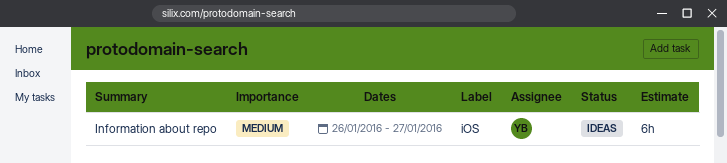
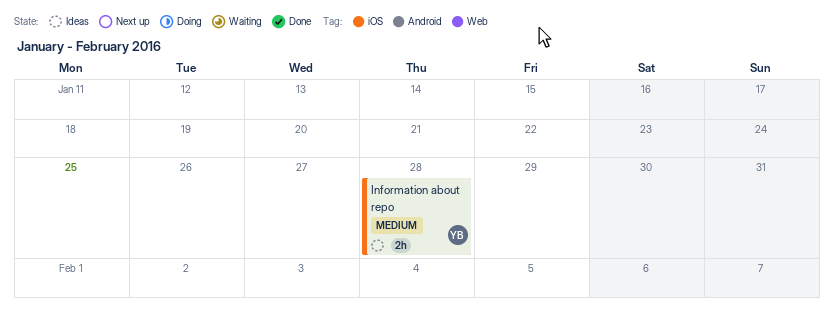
Information about repo, estimate: 6h -> 2h
Information about repo, due: Jan 27 -> Jan 28

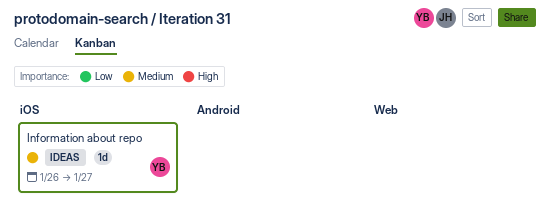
Information about repo, estimate: 2h -> 1d
Information about repo, due: Jan 28 -> Jan 27

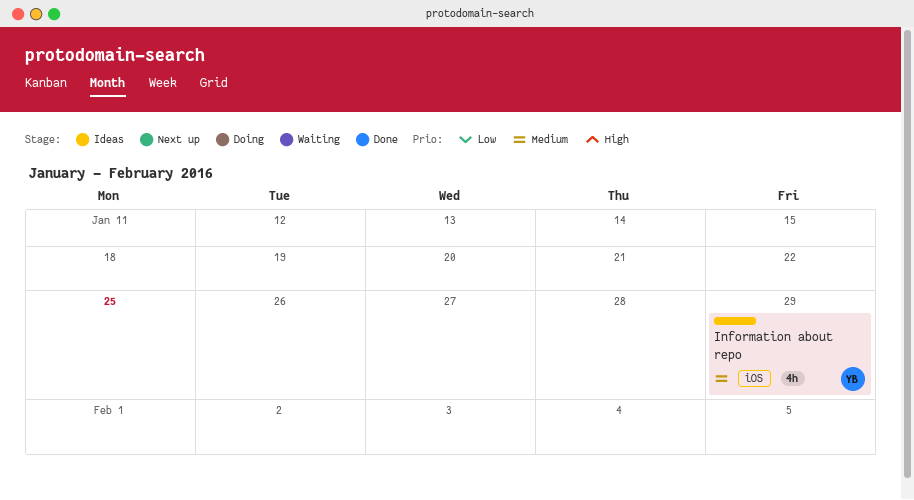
Information about repo, estimate: 1d -> 4h
Information about repo, due: Jan 27 -> Jan 29

